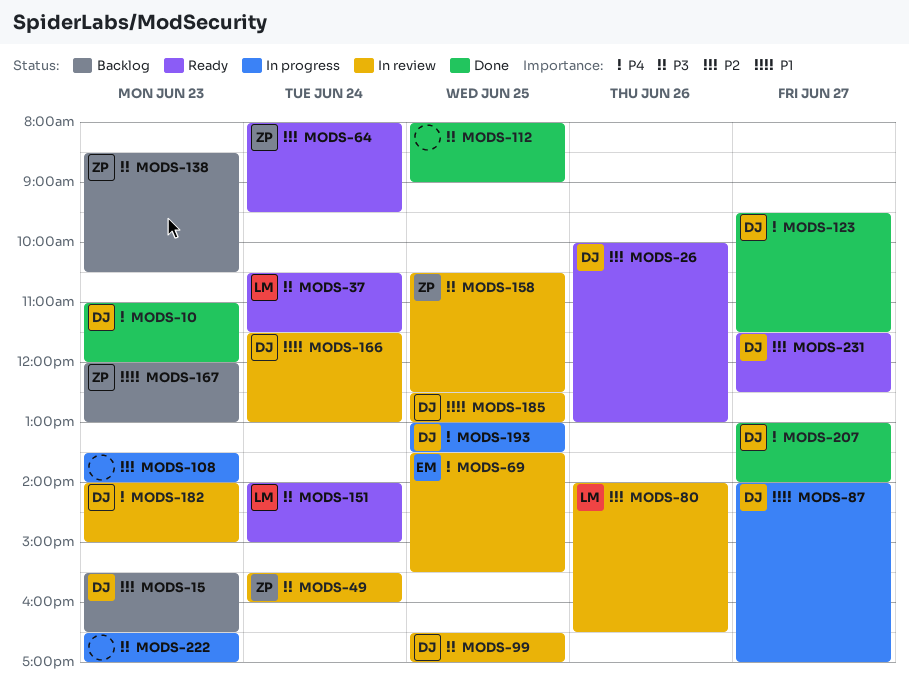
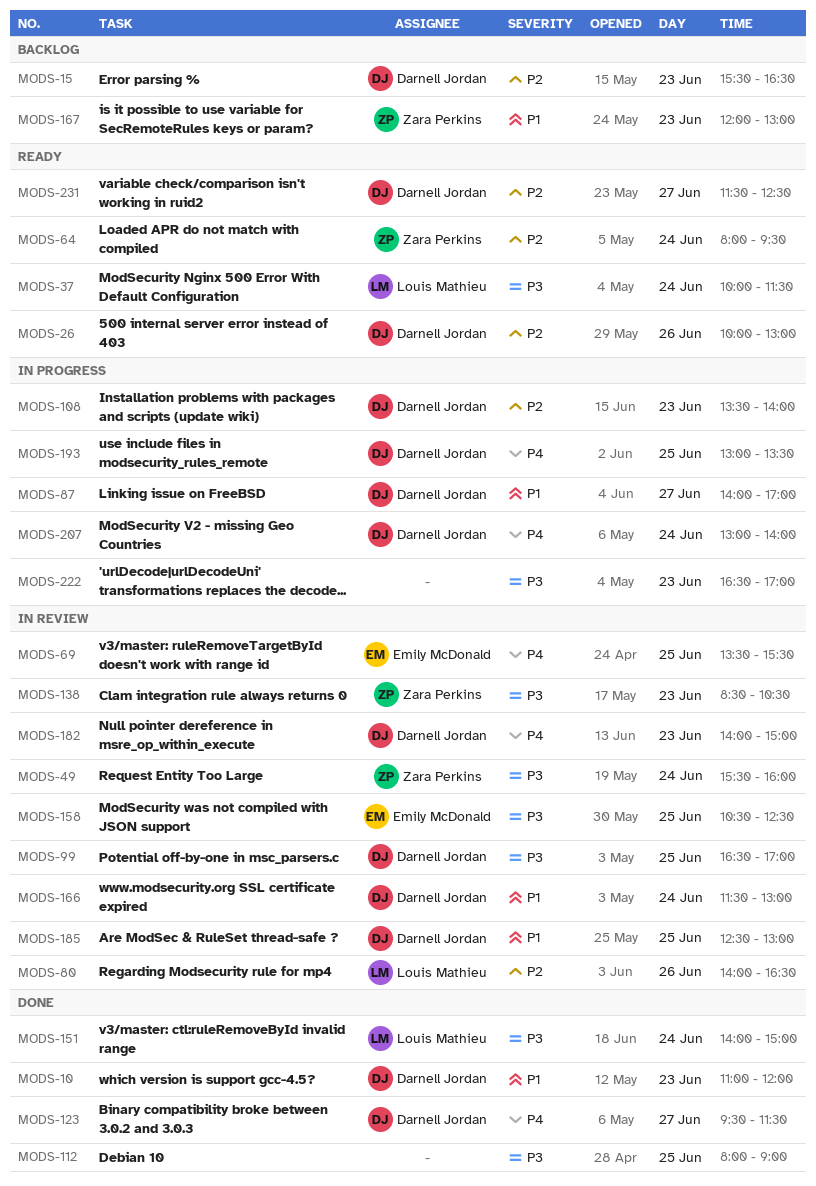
MODS-10, priority: P4 -> P1
MODS-37, begins: 10:30 -> 10:00
MODS-108, owner: none -> Darnell Jordan
MODS-138, status: Backlog -> In review
MODS-151, status: Ready -> Done
MODS-158, owner: Zara Perkins -> Emily McDonald
MODS-207, status: Done -> In progress
MODS-207, day: Jun 27 -> Jun 24

